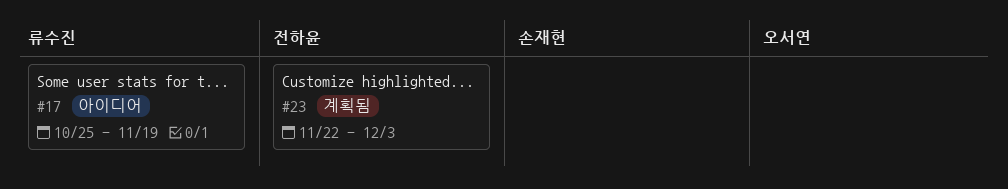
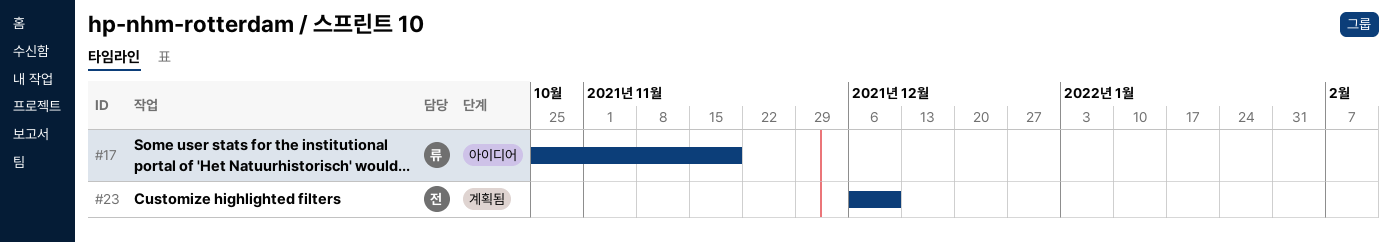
#23, start: Nov 22 -> Dec 6
#23, due: Dec 3 -> Dec 10

